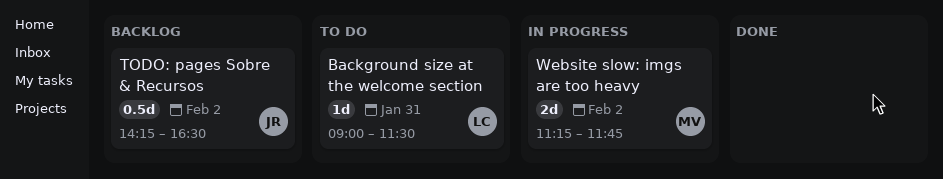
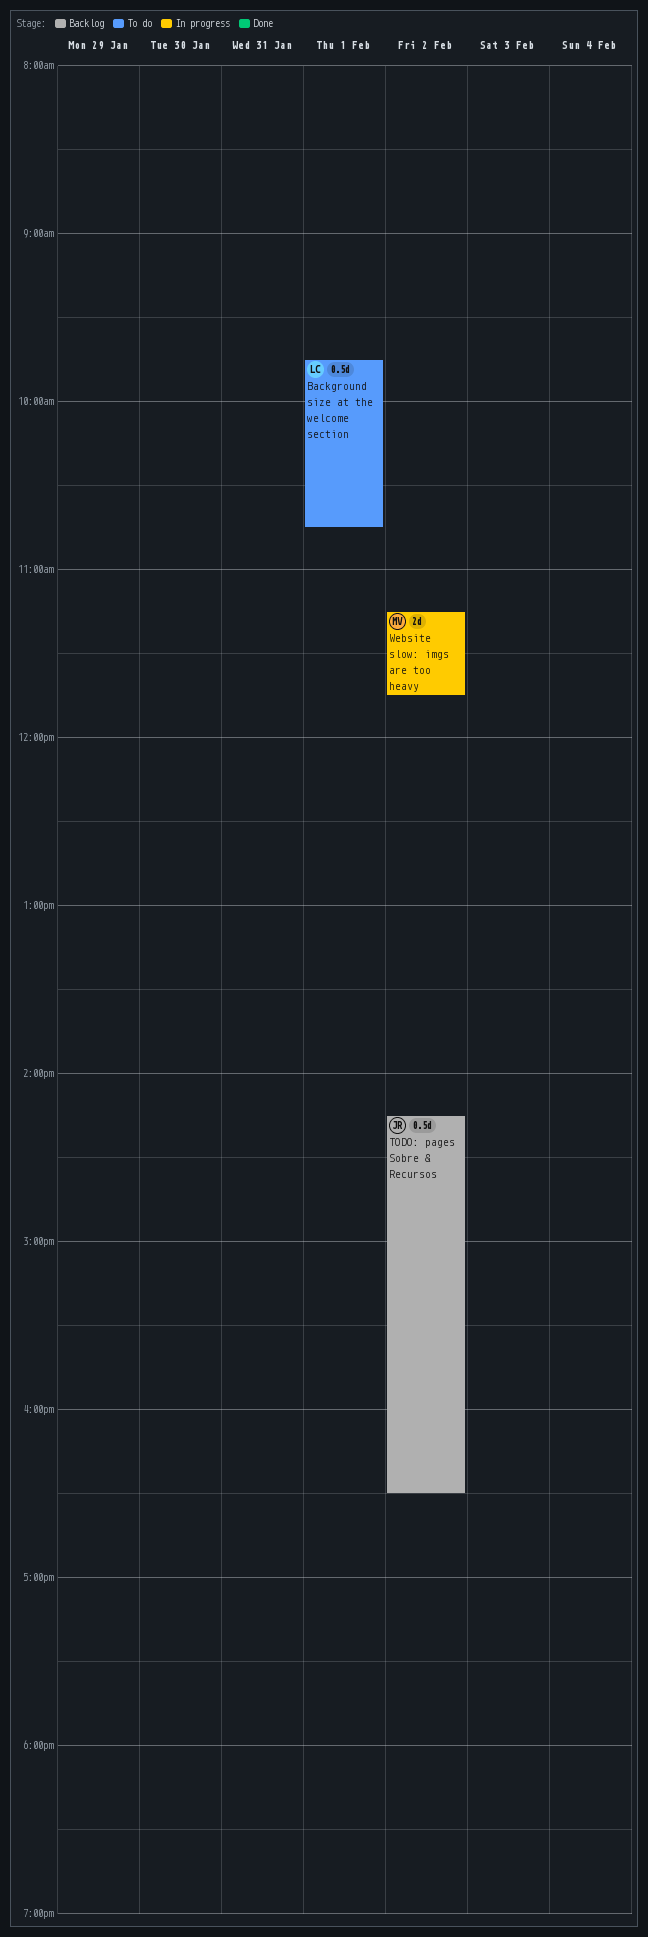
Background size at the welcome section, estimate: 1d -> 0.5d
Background size at the welcome section, day: Jan 31 -> Feb 1
Background size at the welcome section, begins: 09:00 -> 09:45
Background size at the welcome section, ends: 11:30 -> 10:45

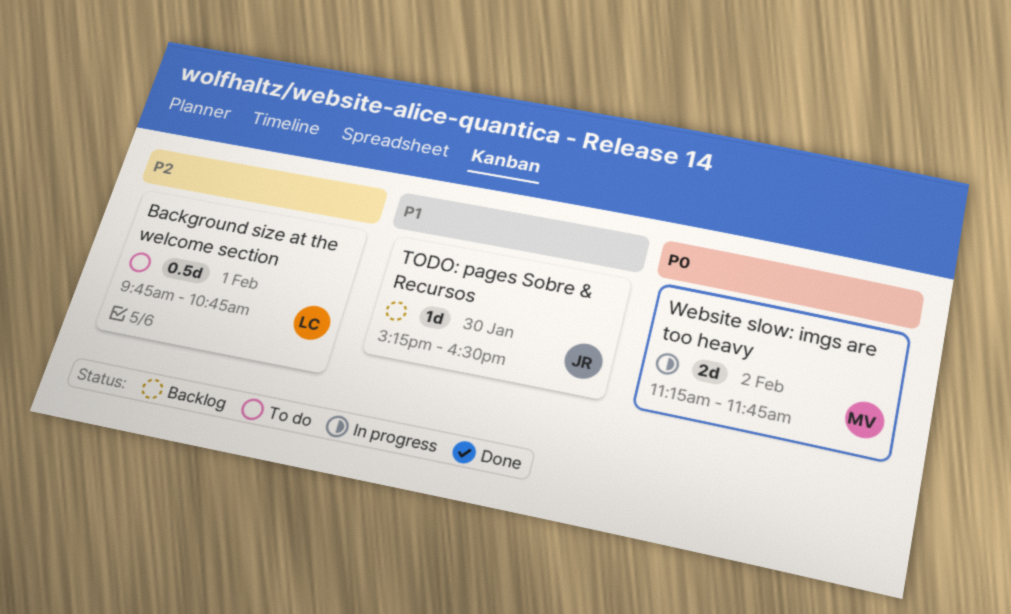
TODO: pages Sobre & Recursos, estimate: 0.5d -> 1d
TODO: pages Sobre & Recursos, day: Feb 2 -> Jan 30
TODO: pages Sobre & Recursos, begins: 14:15 -> 15:15

